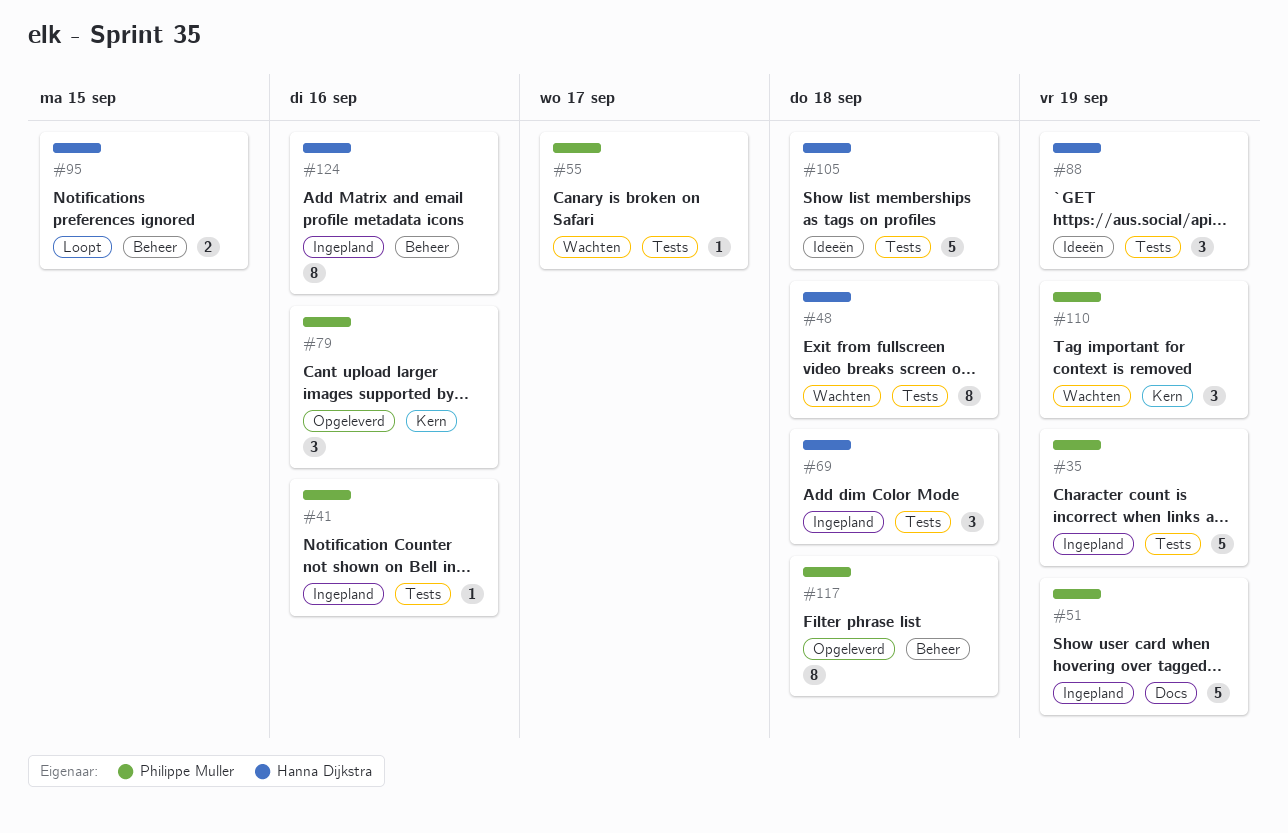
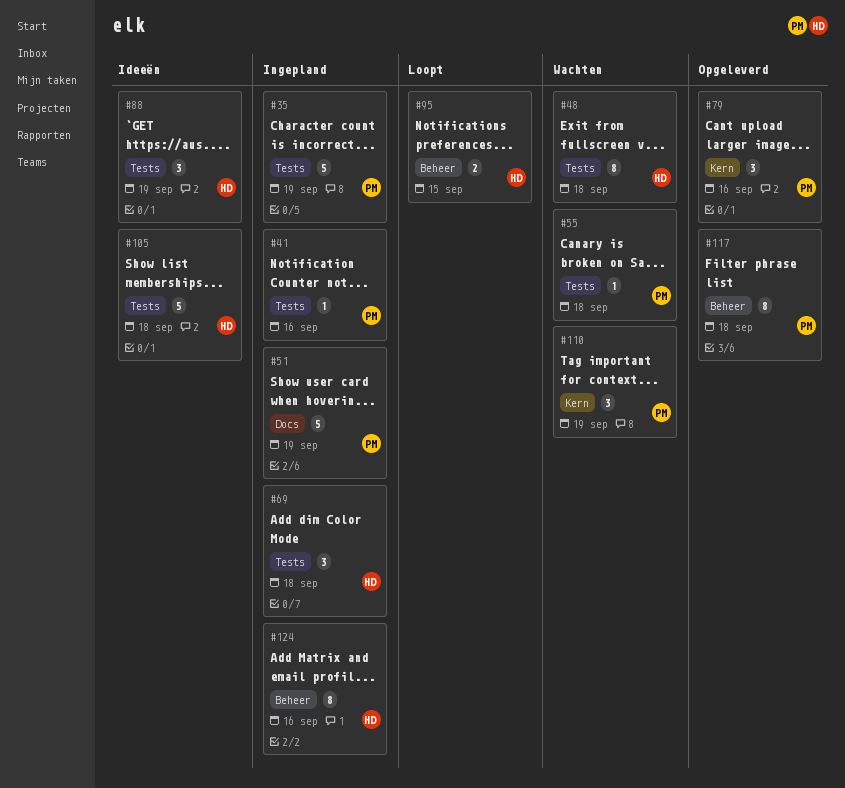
#55, due: Sep 17 -> Sep 18

